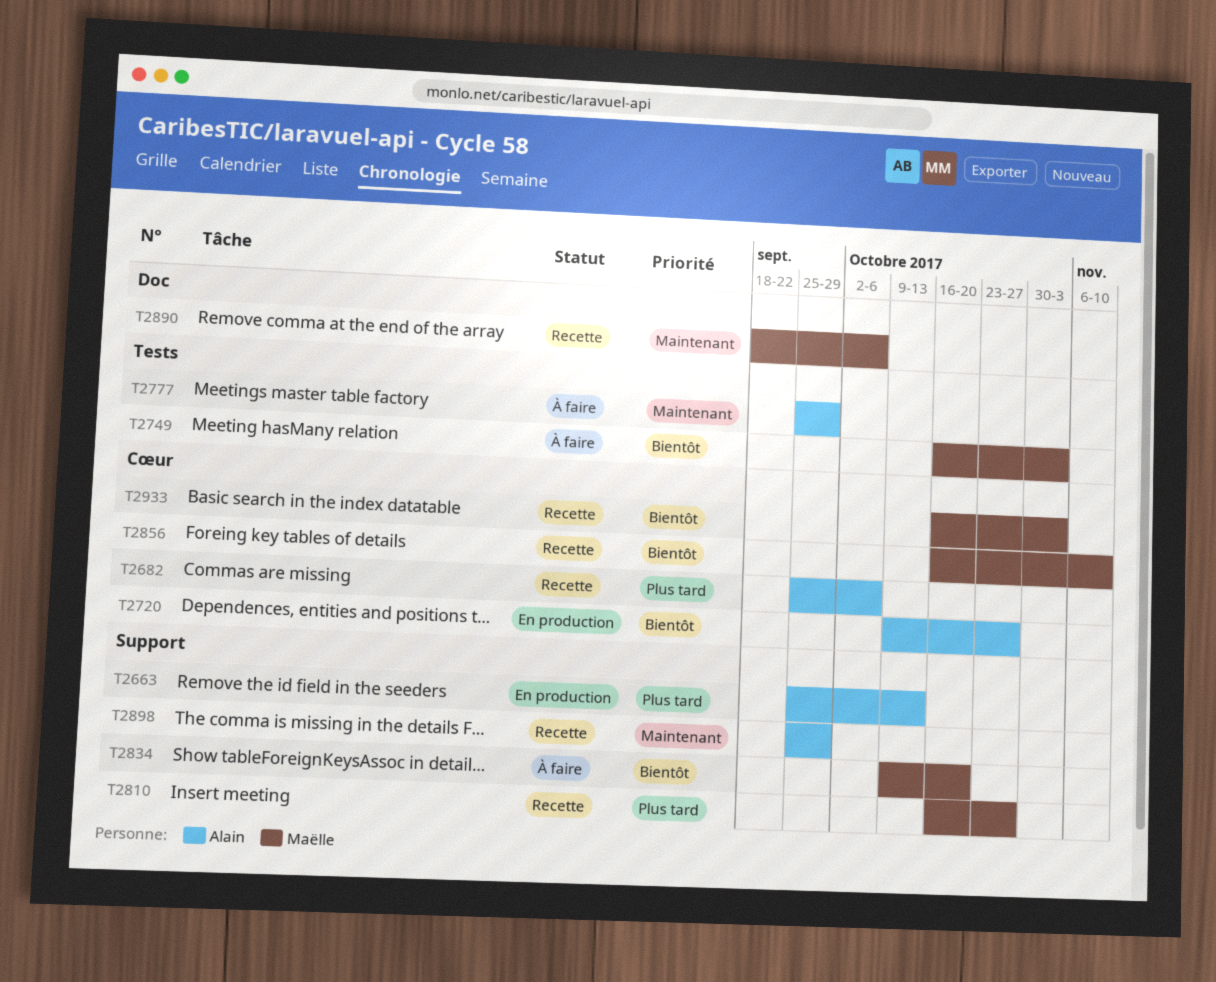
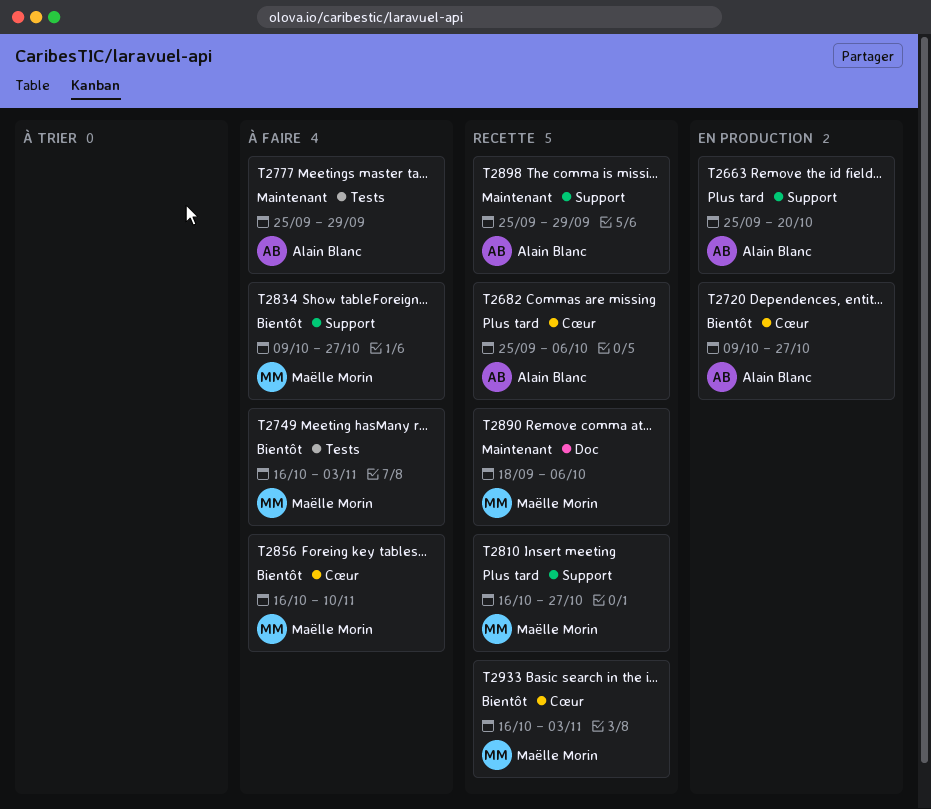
T2663, due: Oct 13 -> Oct 20
T2834, due: Oct 20 -> Oct 27
T2856, status: Recette -> À faire

